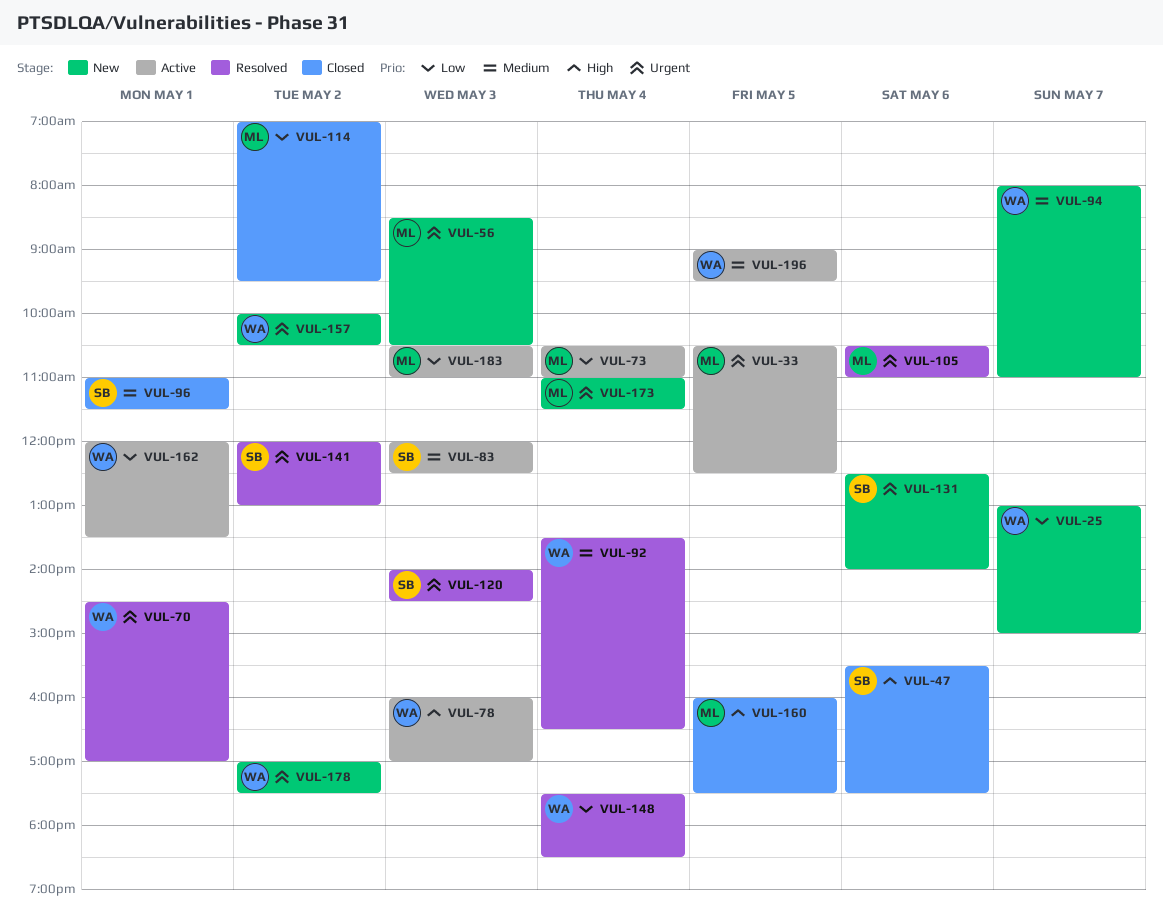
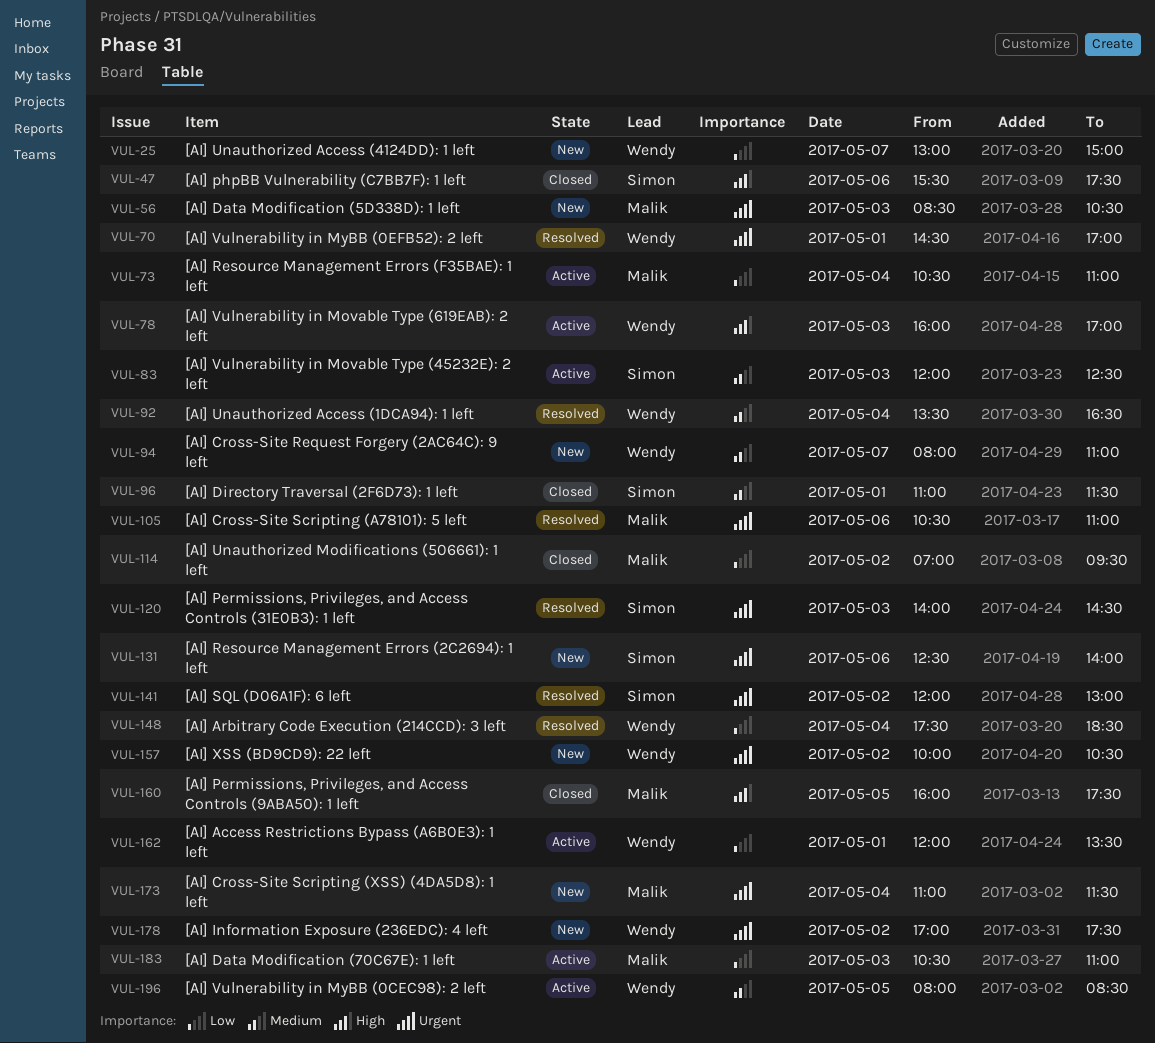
VUL-33: present -> none
VUL-196, begins: 09:00 -> 08:00
VUL-196, ends: 09:30 -> 08:30

